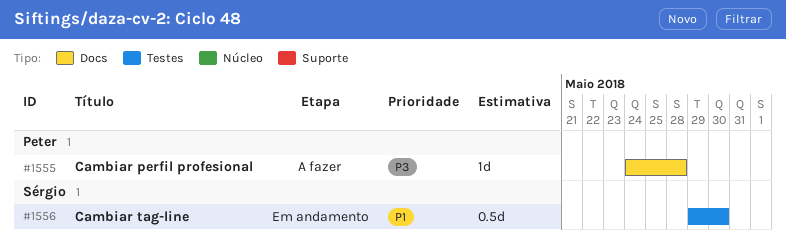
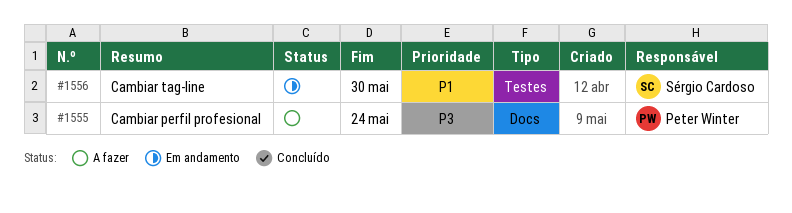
#1555, due: May 28 -> May 24

